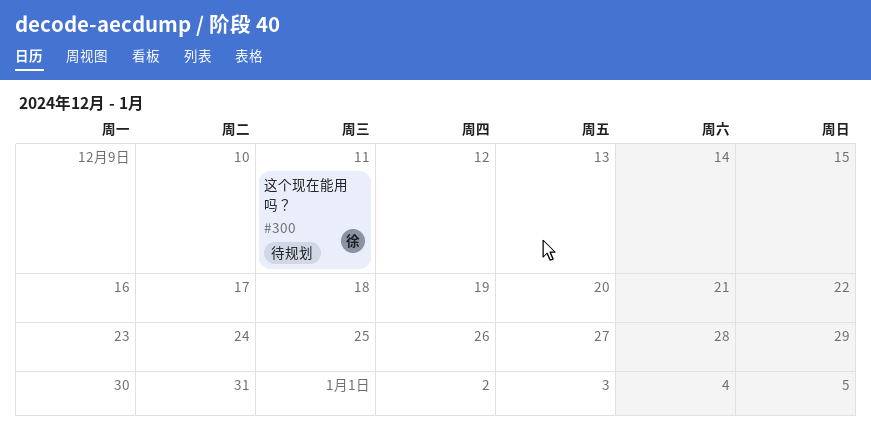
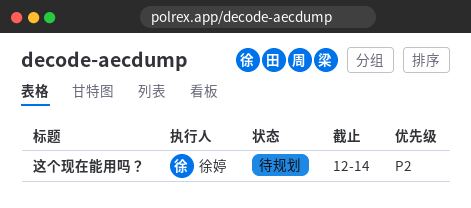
这个现在能用吗？, due: Dec 11 -> Dec 14

